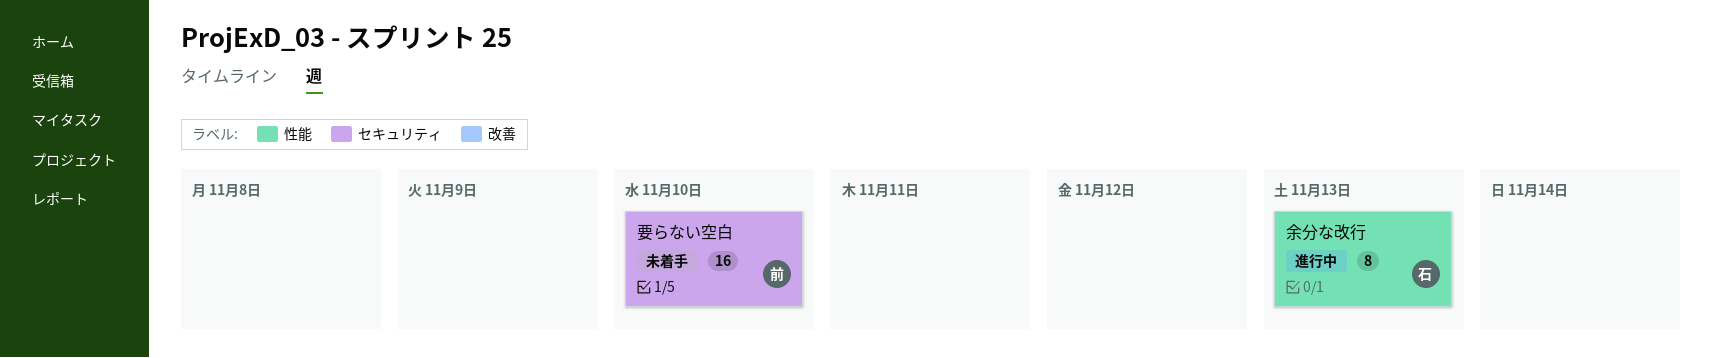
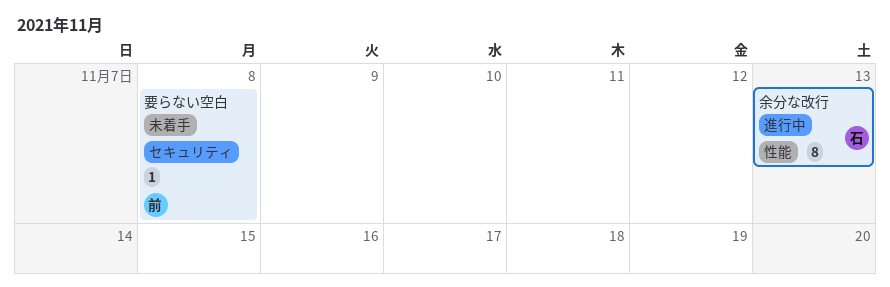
要らない空白, estimate: 16 -> 1
要らない空白, due: Nov 10 -> Nov 8

